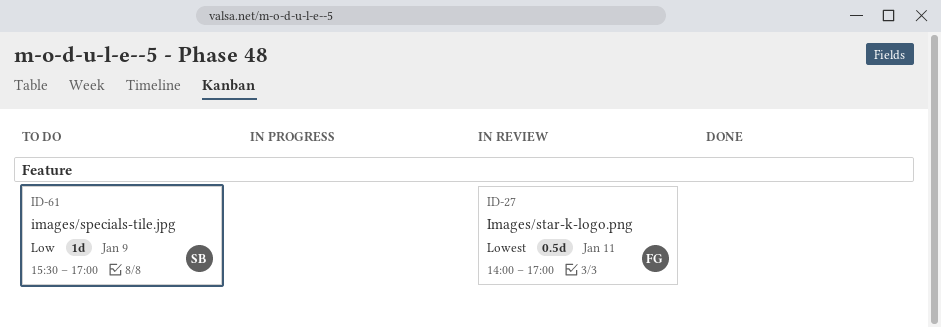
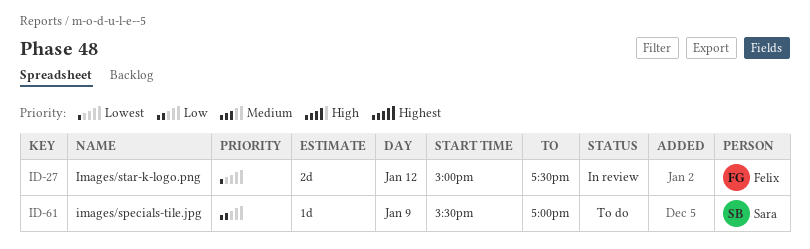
ID-27, estimate: 0.5d -> 2d
ID-27, day: Jan 11 -> Jan 12
ID-27, begins: 14:00 -> 15:00
ID-27, ends: 17:00 -> 17:30

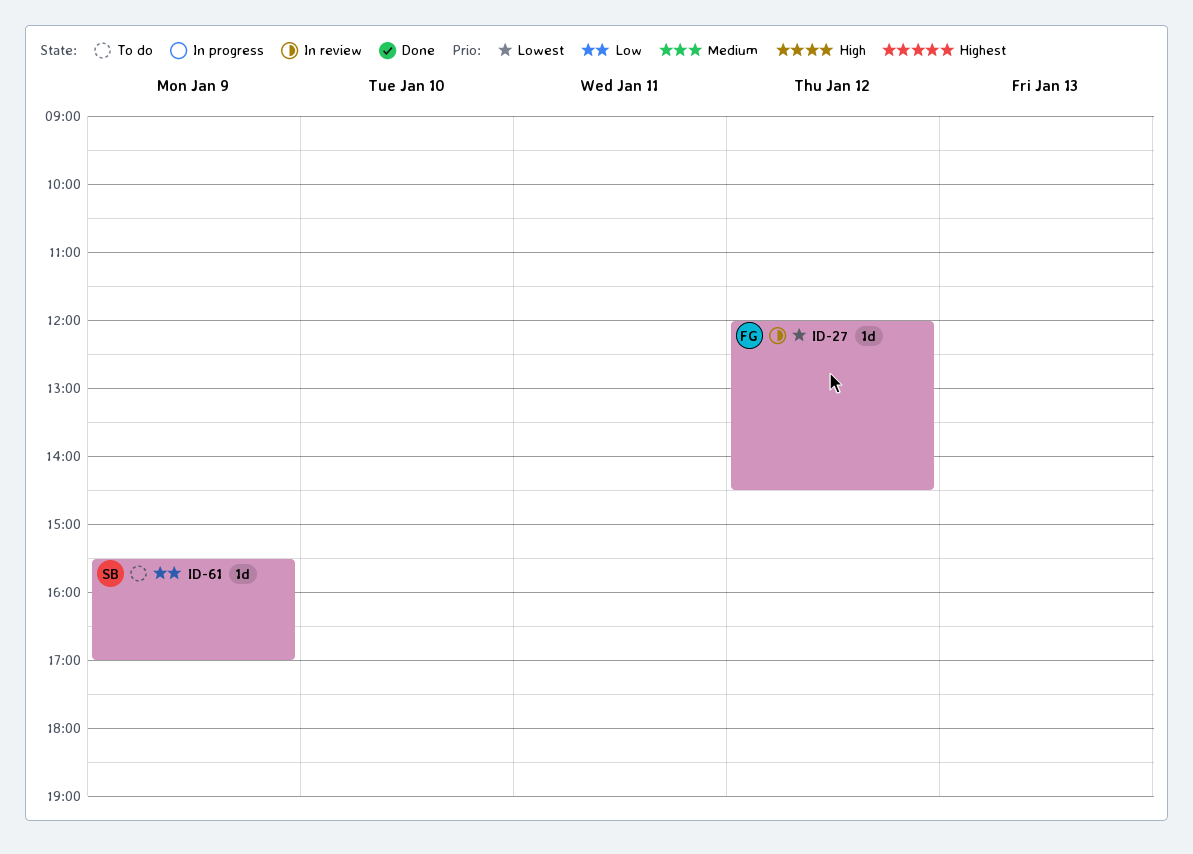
ID-27, estimate: 2d -> 1d
ID-27, begins: 15:00 -> 12:00
ID-27, ends: 17:30 -> 14:30

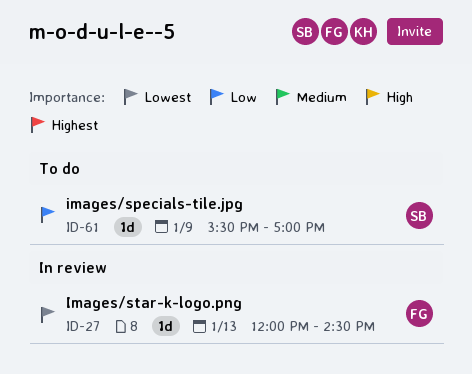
ID-27, day: Jan 12 -> Jan 13

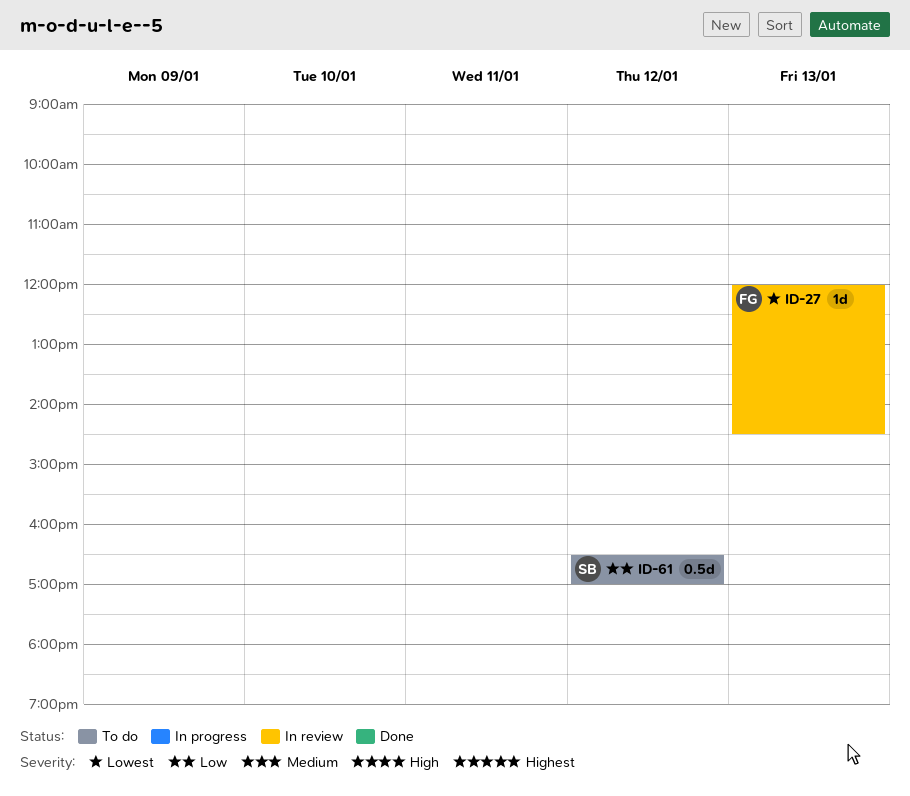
ID-61, estimate: 1d -> 0.5d
ID-61, day: Jan 9 -> Jan 12
ID-61, begins: 15:30 -> 16:30

